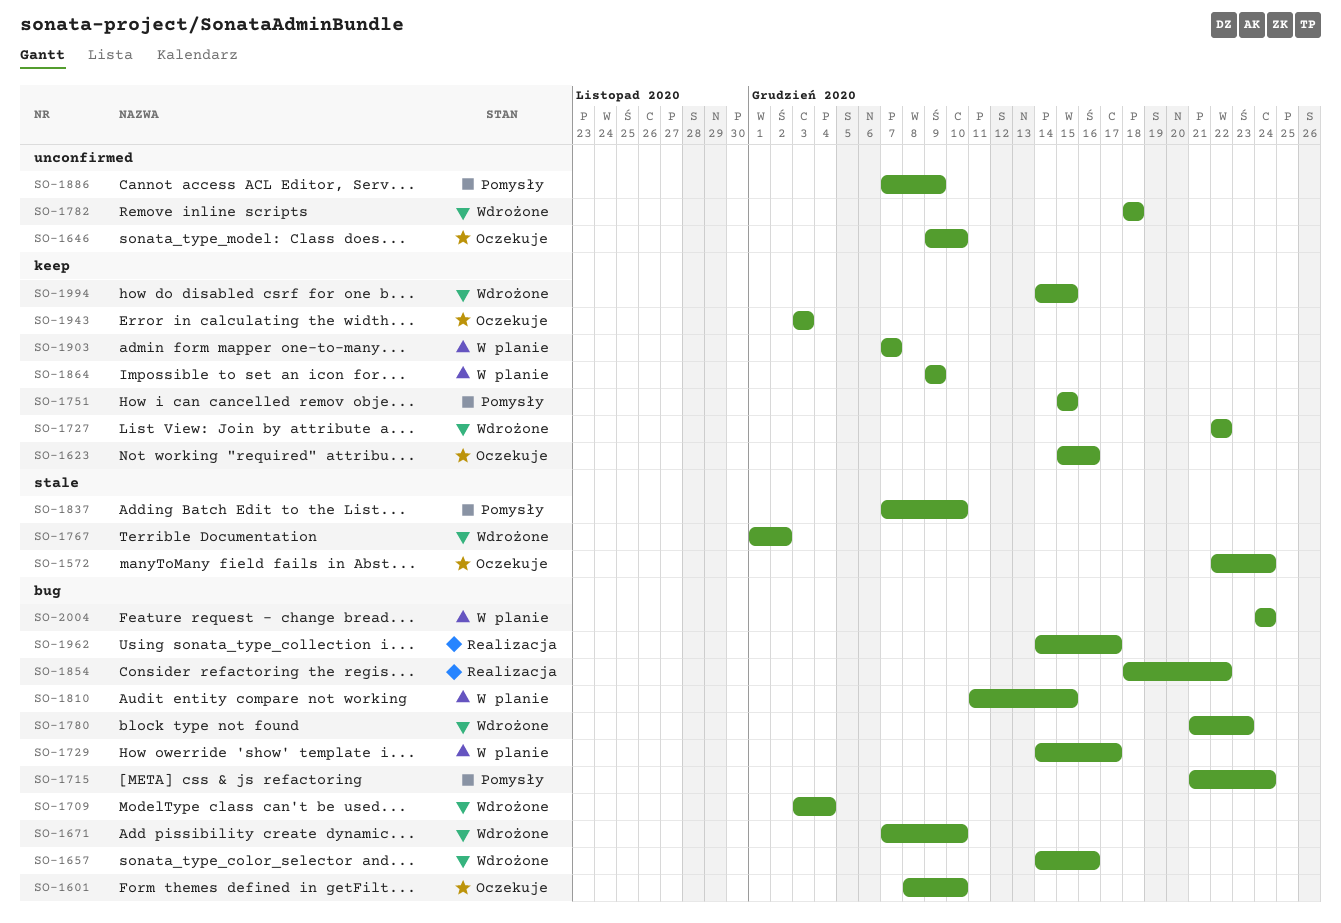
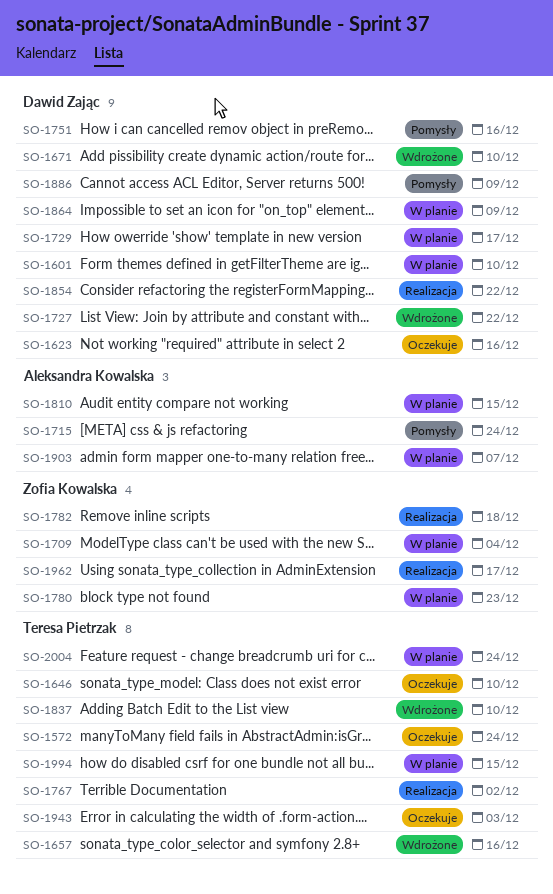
SO-1601, status: Oczekuje -> W planie
SO-1709, status: Wdrożone -> W planie
SO-1751, due: Dec 15 -> Dec 16
SO-1767, status: Wdrożone -> Realizacja
SO-1780, status: Wdrożone -> W planie
SO-1782, status: Wdrożone -> Realizacja
SO-1837, status: Pomysły -> Wdrożone
SO-1994, status: Wdrożone -> W planie

